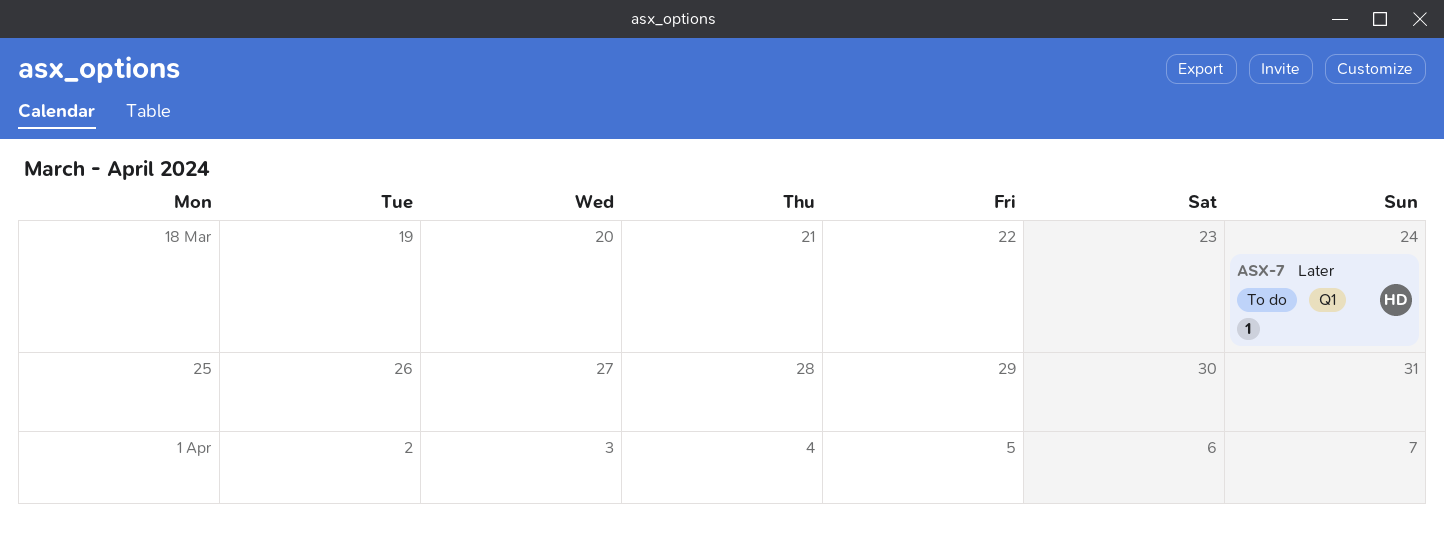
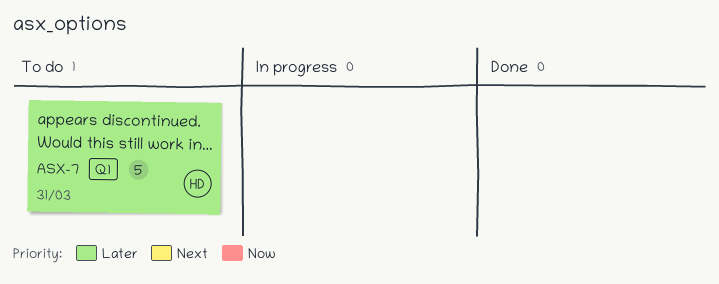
ASX-7, estimate: 1 -> 5
ASX-7, due: Mar 24 -> Mar 31

